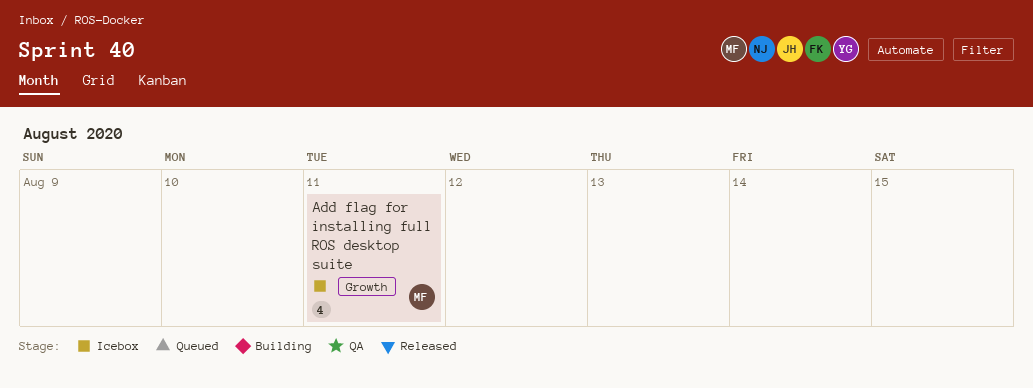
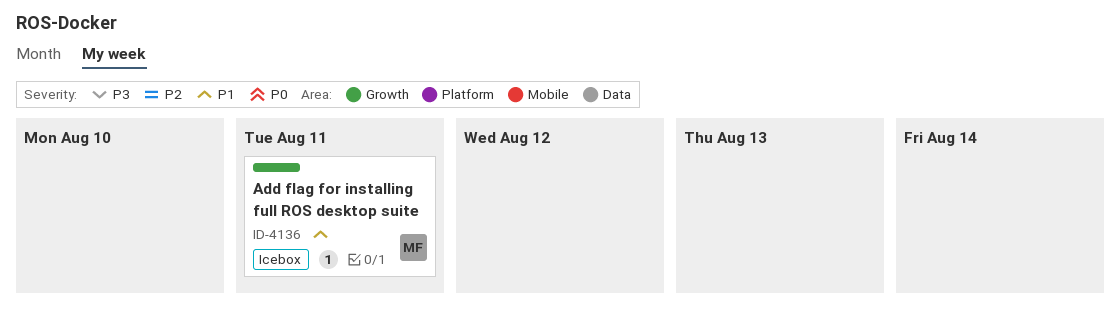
Add flag for installing full ROS desktop suite, estimate: 4 -> 1

